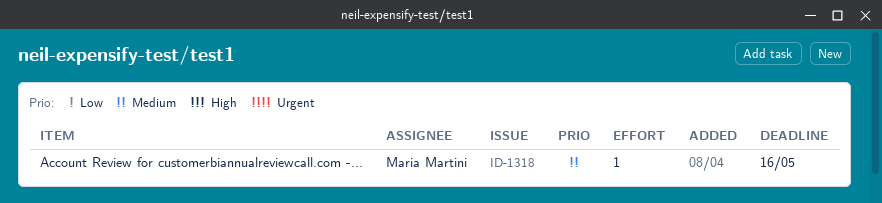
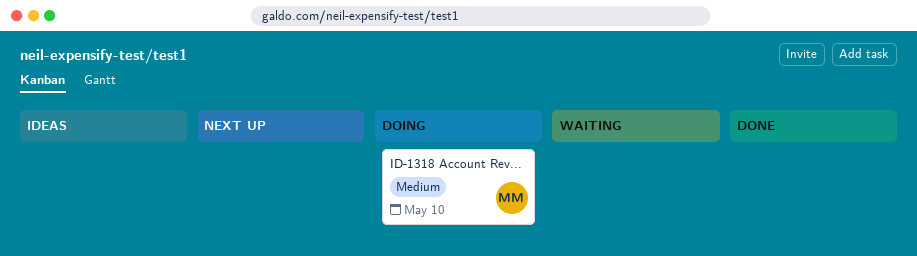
ID-1318, due: May 16 -> May 10

